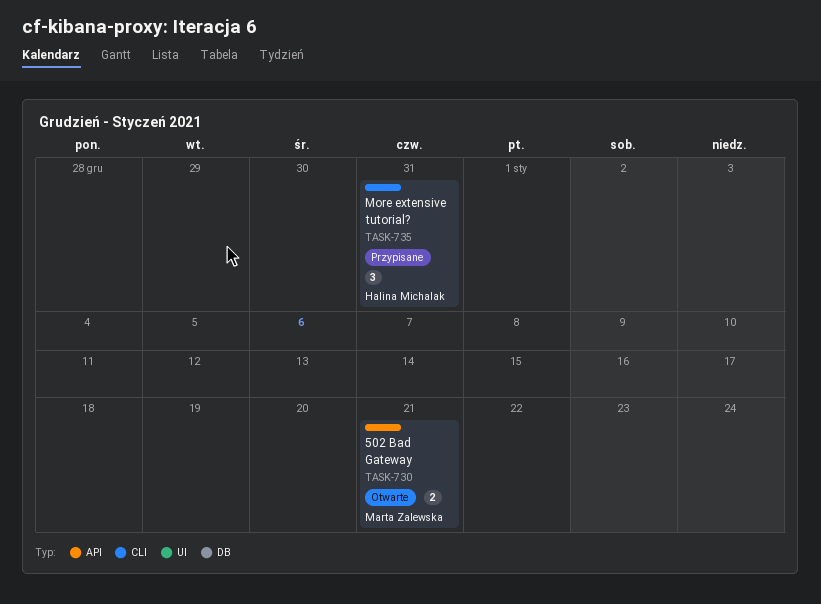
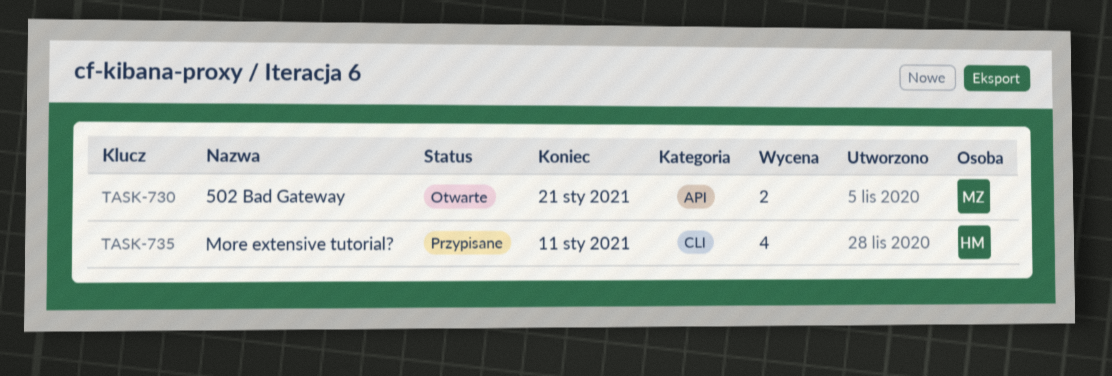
TASK-735, estimate: 3 -> 4
TASK-735, due: Dec 31 -> Jan 11

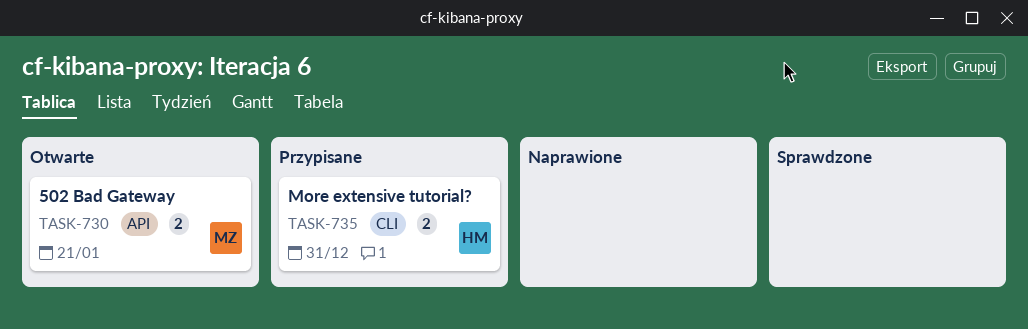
TASK-735, estimate: 4 -> 2
TASK-735, due: Jan 11 -> Dec 31

